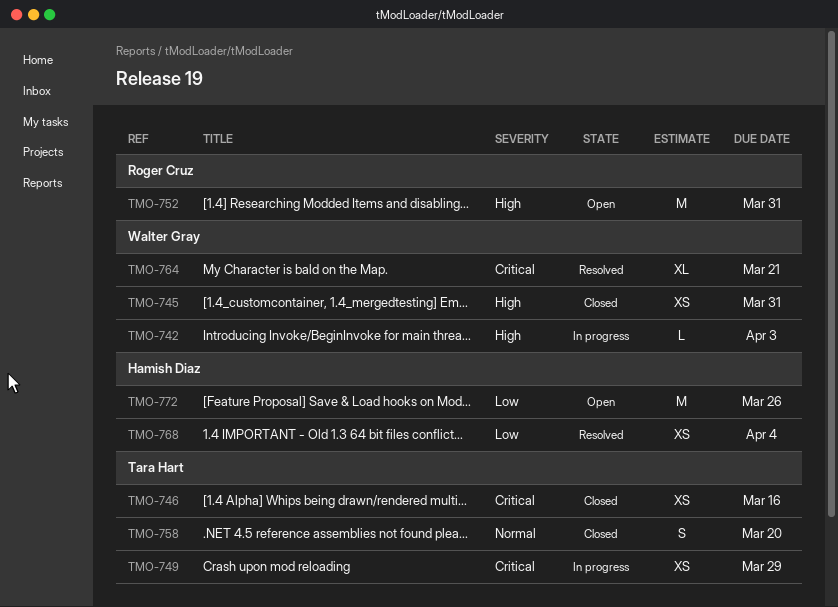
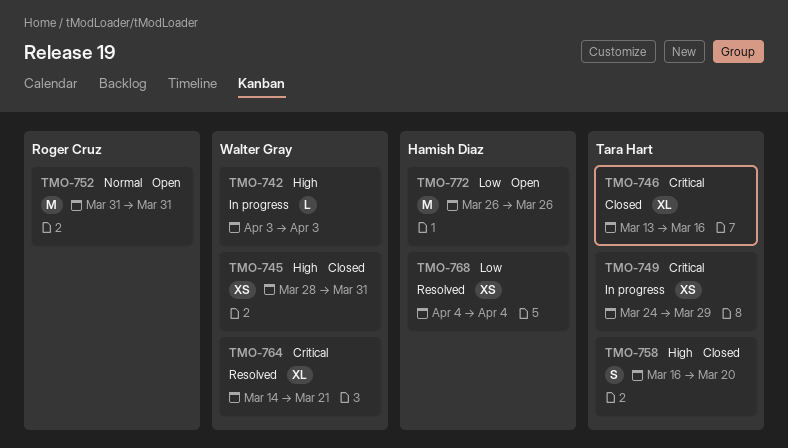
TMO-746, estimate: XS -> XL
TMO-752, priority: High -> Normal
TMO-758, priority: Normal -> High

